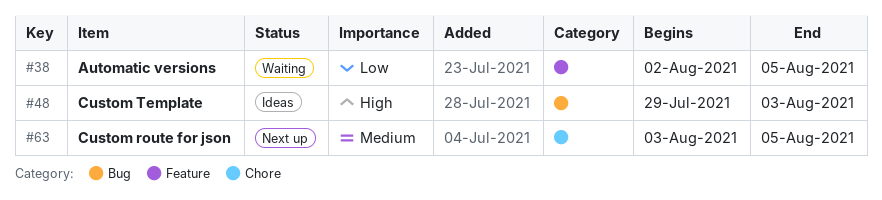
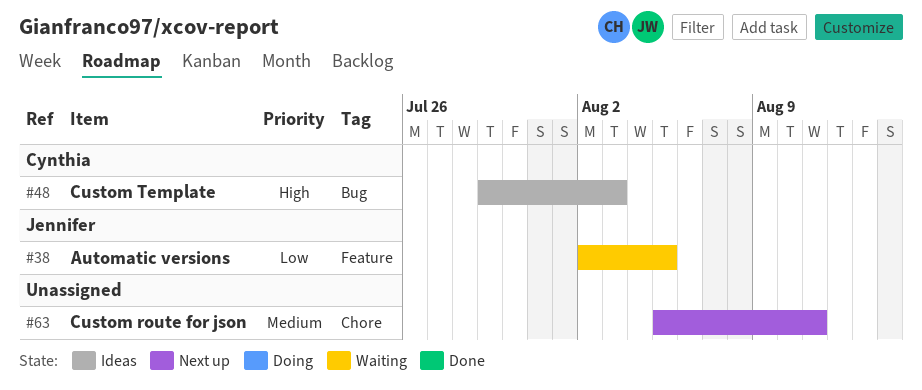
#63, start: Aug 3 -> Aug 5
#63, due: Aug 5 -> Aug 11

